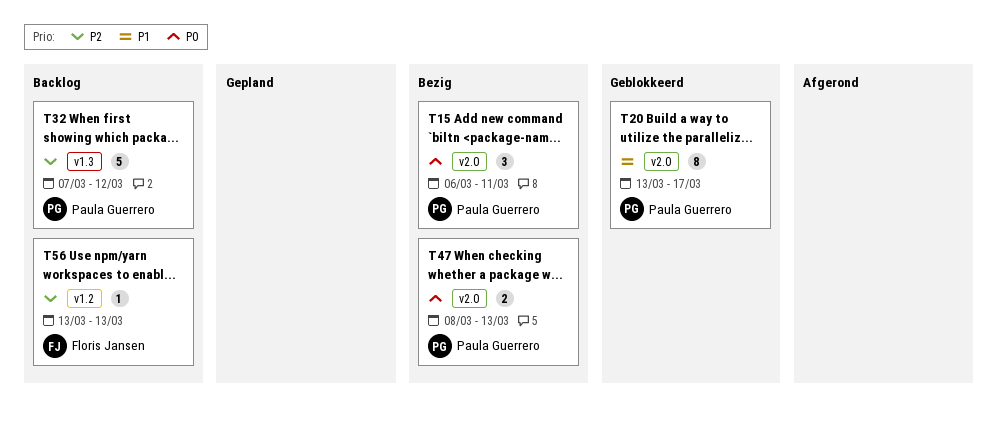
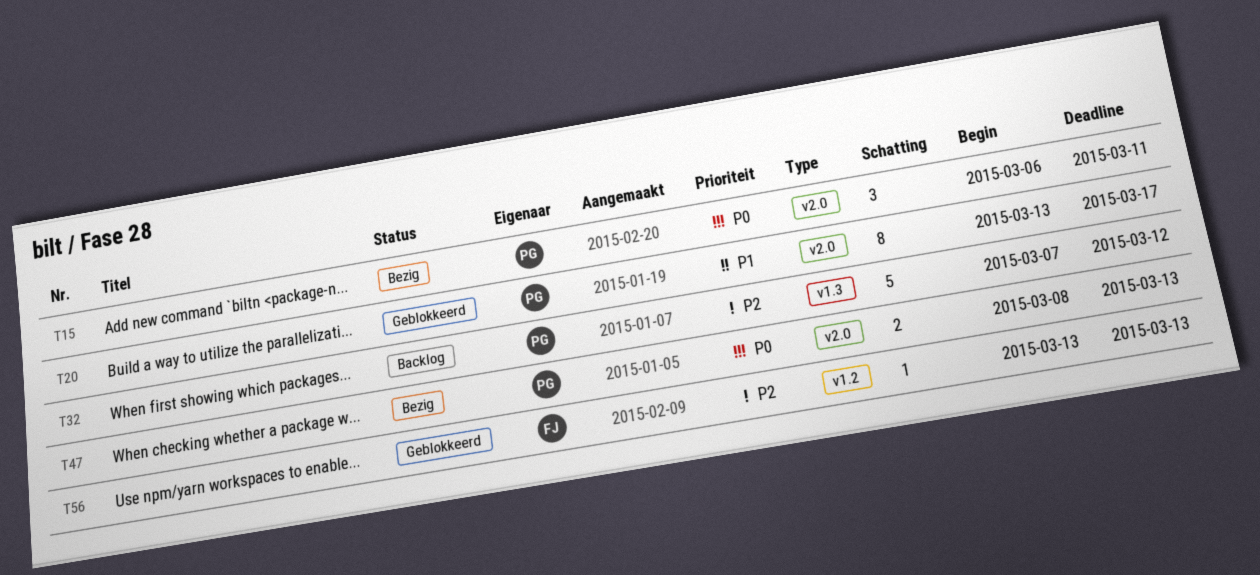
T56, status: Backlog -> Geblokkeerd

